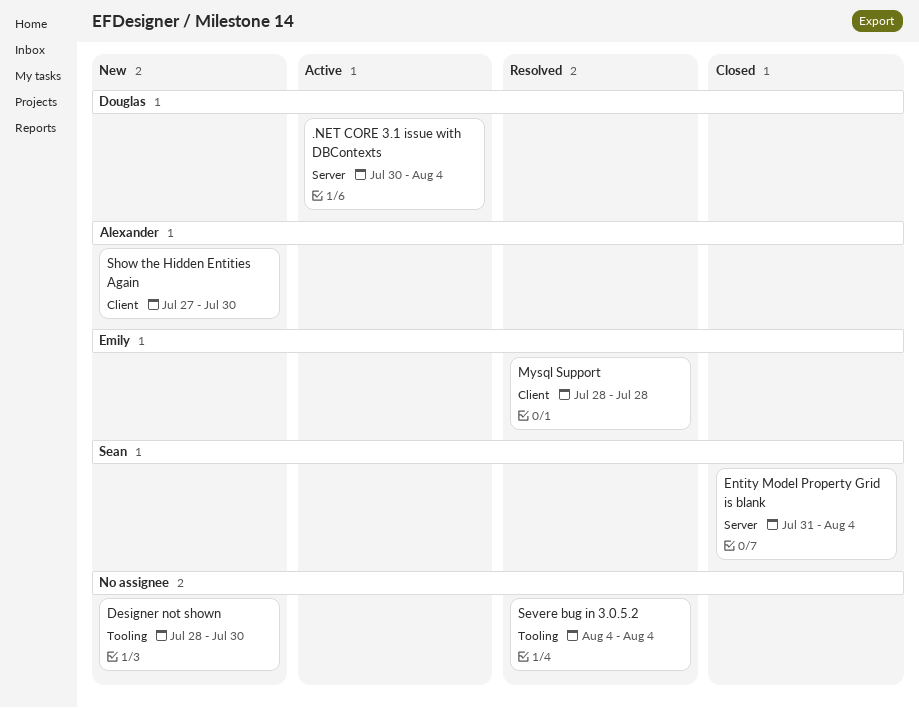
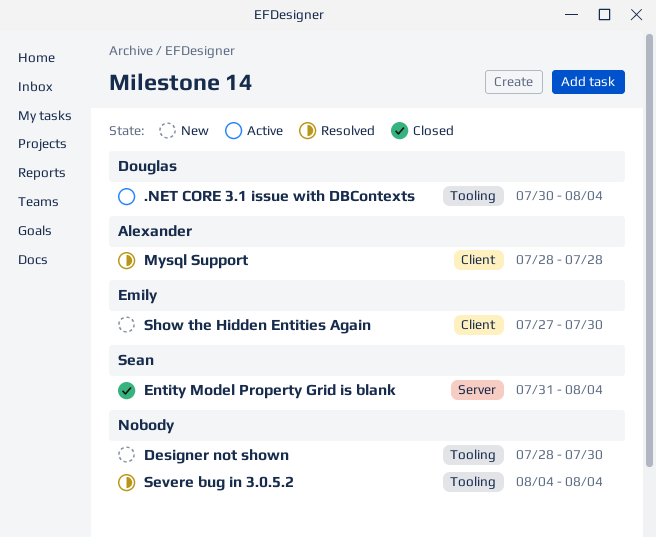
.NET CORE 3.1 issue with DBContexts, label: Server -> Tooling
Mysql Support, owner: Emily -> Alexander
Show the Hidden Entities Again, owner: Alexander -> Emily

